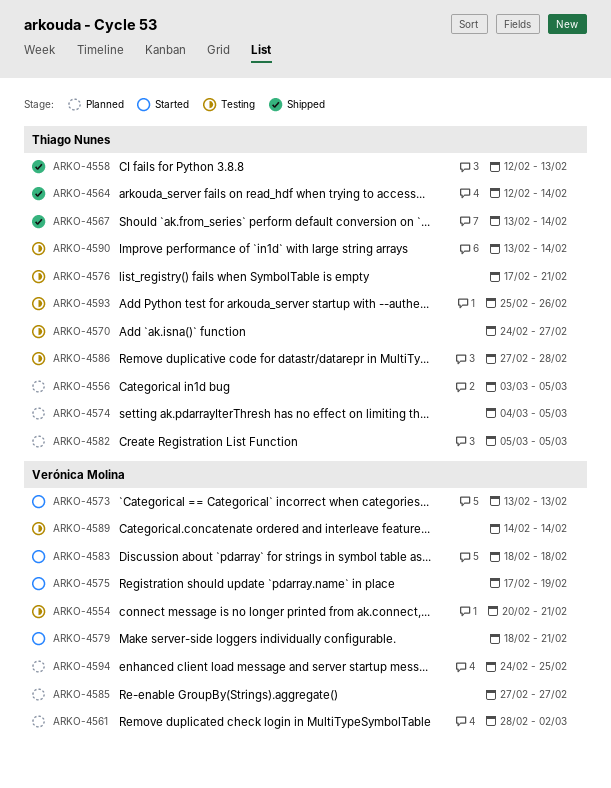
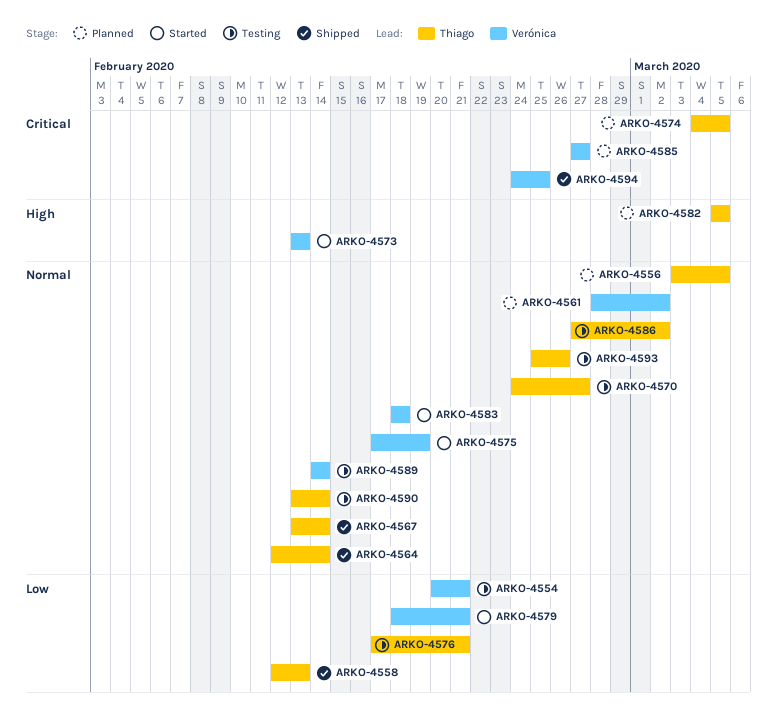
ARKO-4586, due: Feb 28 -> Mar 2
ARKO-4594, status: Planned -> Shipped

